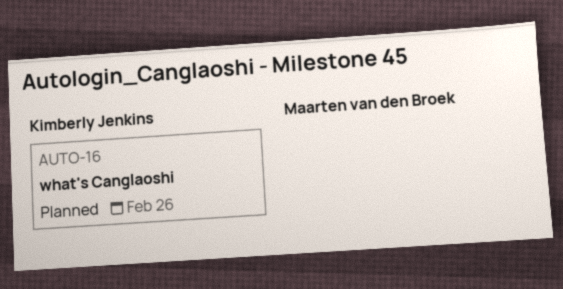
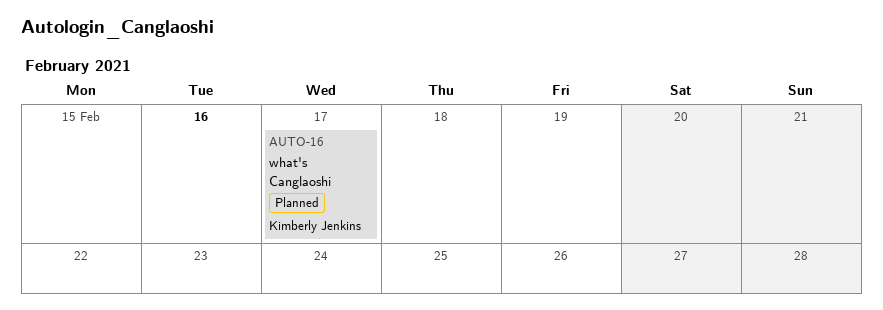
AUTO-16, due: Feb 26 -> Feb 17

